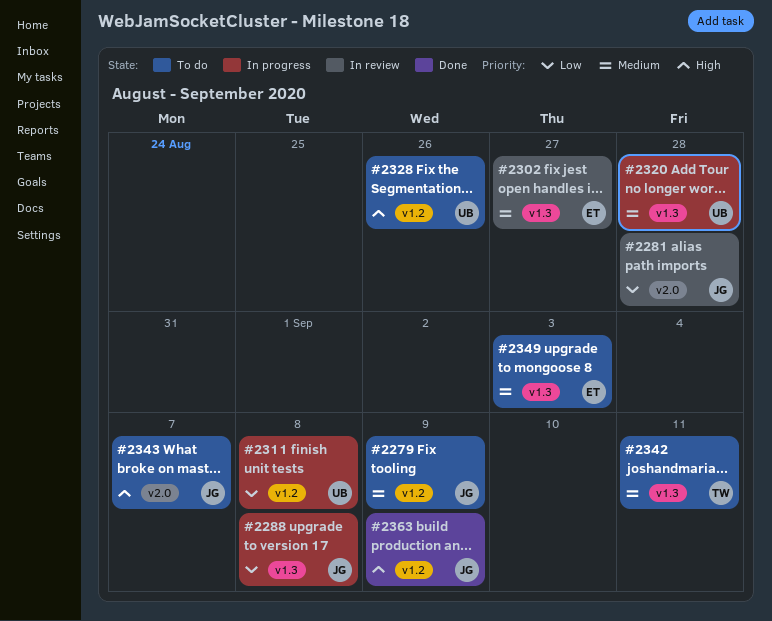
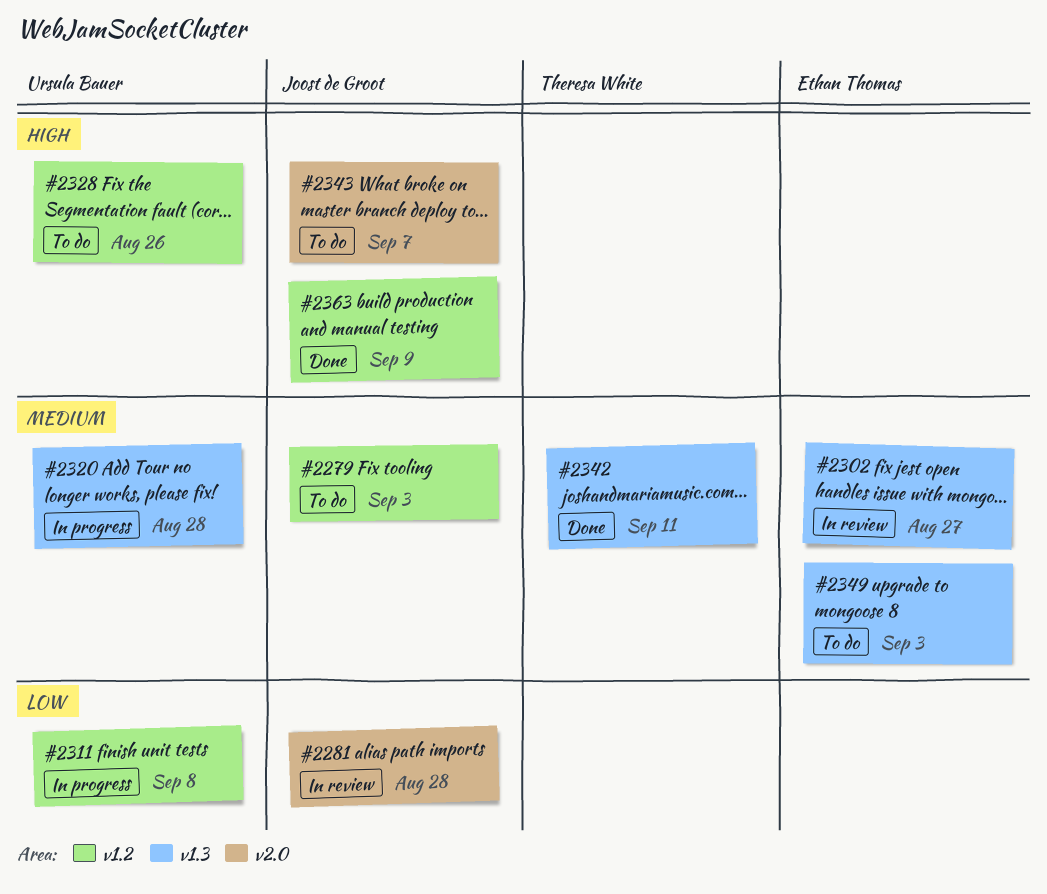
#2279, due: Sep 9 -> Sep 3
#2288: present -> none
#2342, status: To do -> Done

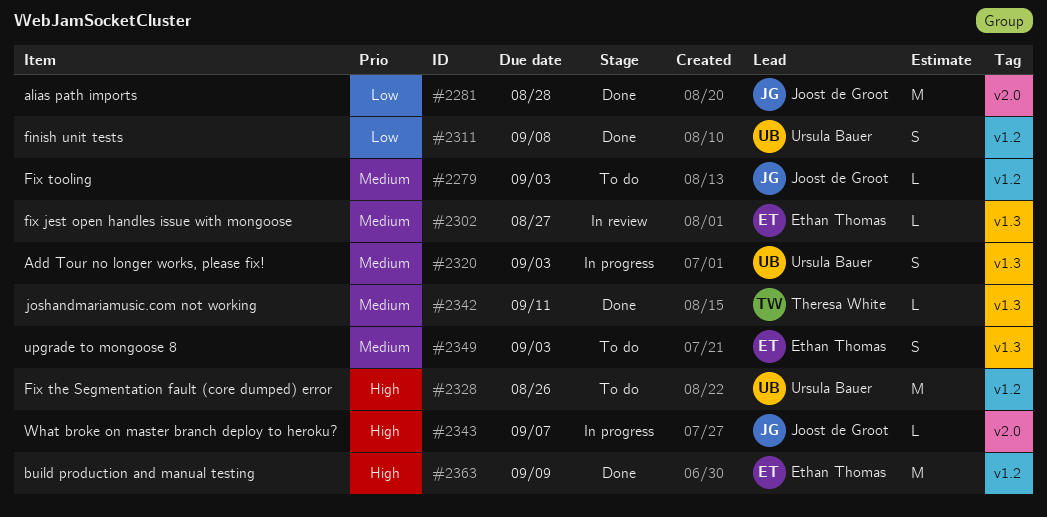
#2281, status: In review -> Done
#2311, status: In progress -> Done
#2320, due: Aug 28 -> Sep 3
#2343, status: To do -> In progress
#2363, owner: Joost de Groot -> Ethan Thomas

